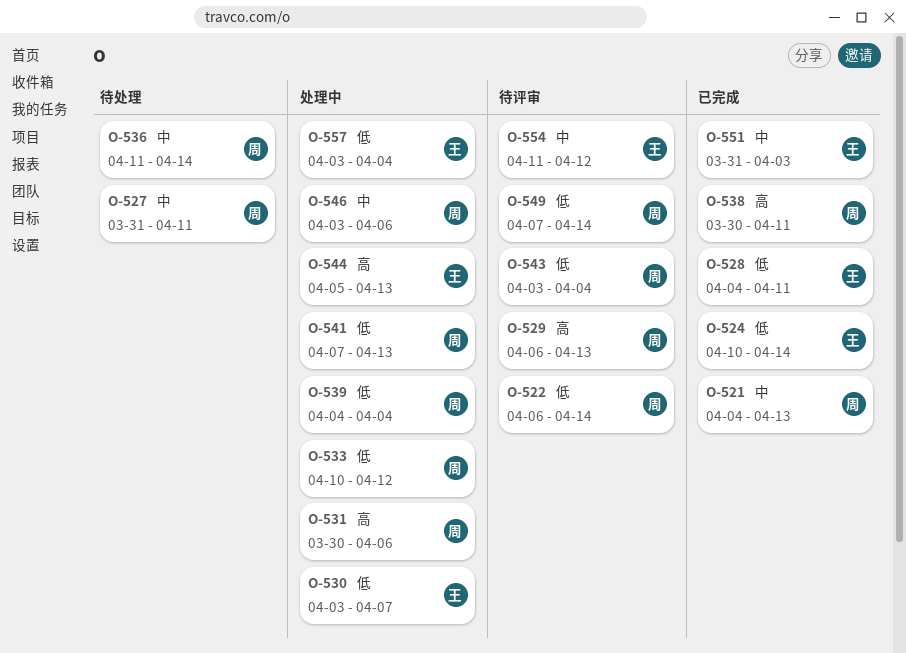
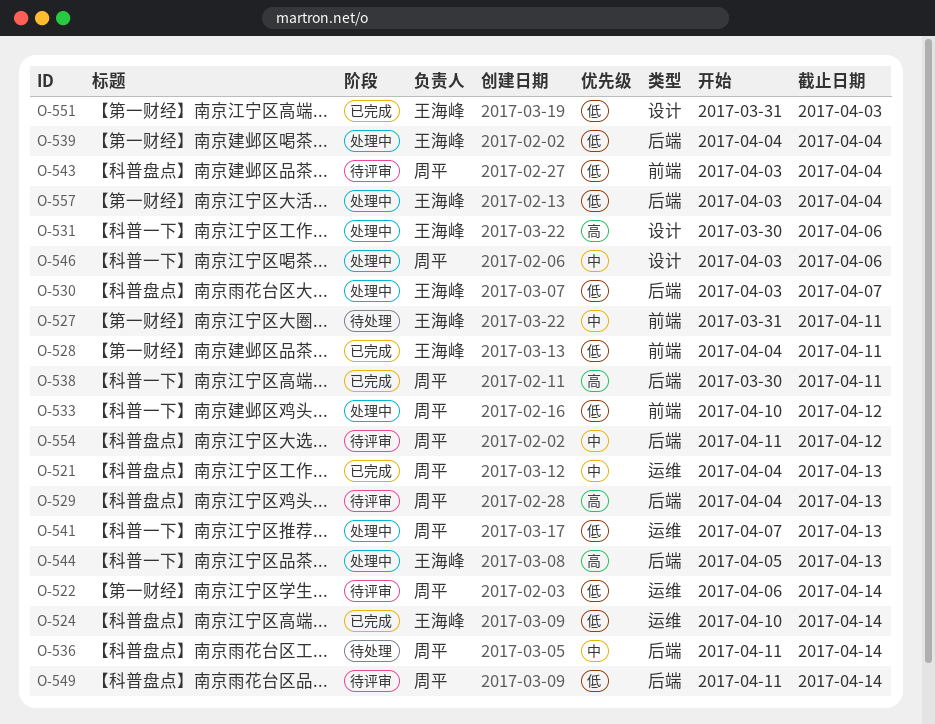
O-527, owner: 周平 -> 王海峰
O-529, start: Apr 6 -> Apr 4
O-531, owner: 周平 -> 王海峰
O-539, owner: 周平 -> 王海峰
O-549, start: Apr 7 -> Apr 11
O-551, priority: 中 -> 低
O-554, owner: 王海峰 -> 周平

